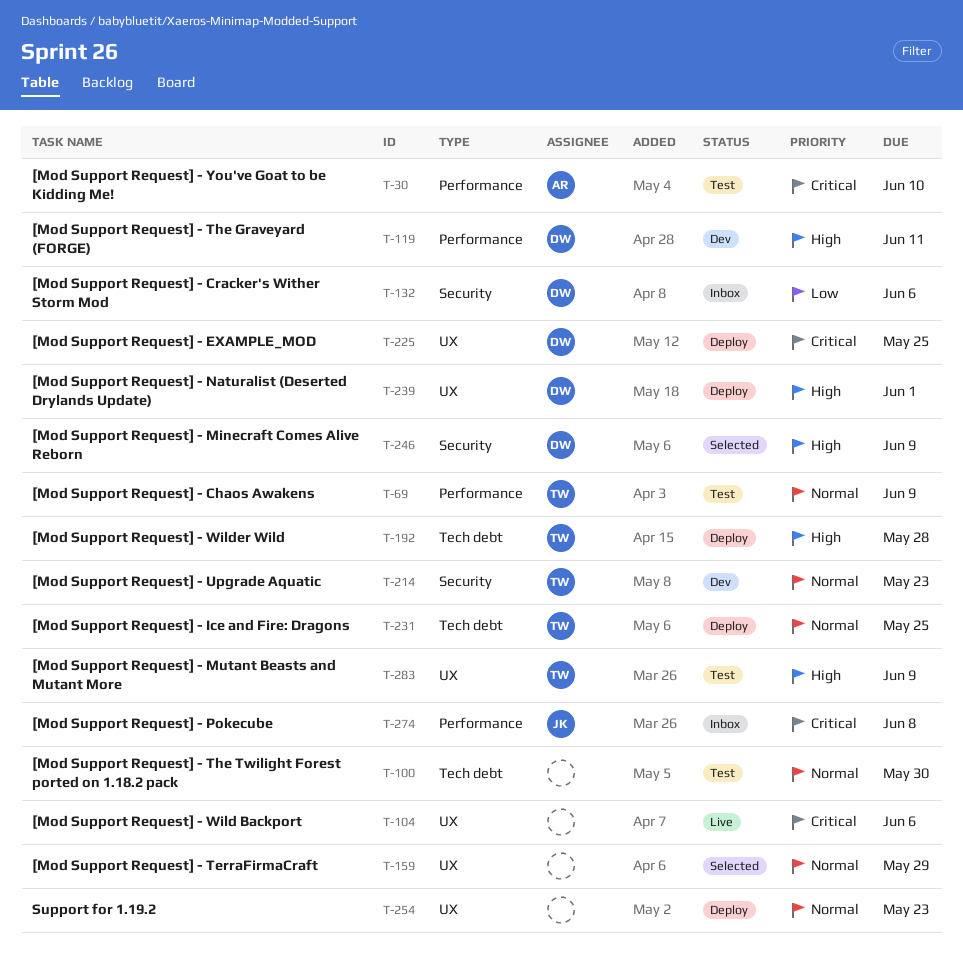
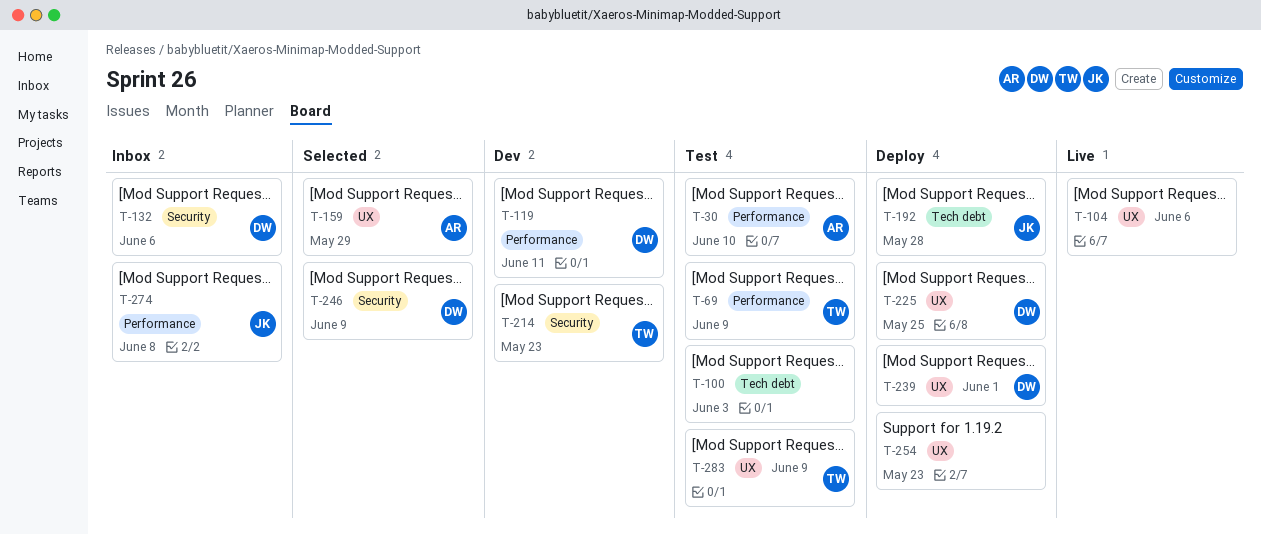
T-100, due: May 30 -> Jun 3
T-159, owner: none -> AR
T-192, owner: TW -> JK
T-231: present -> none

